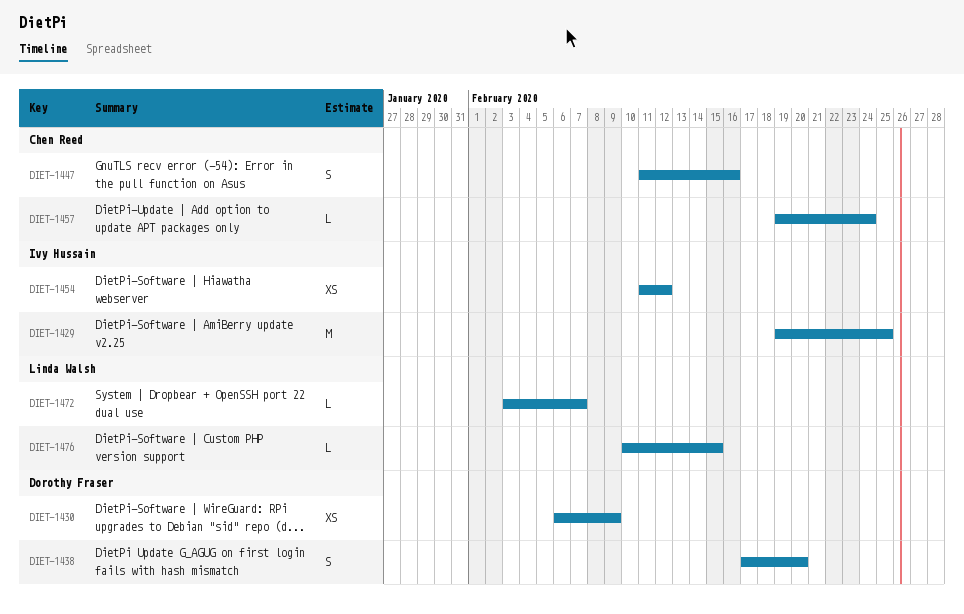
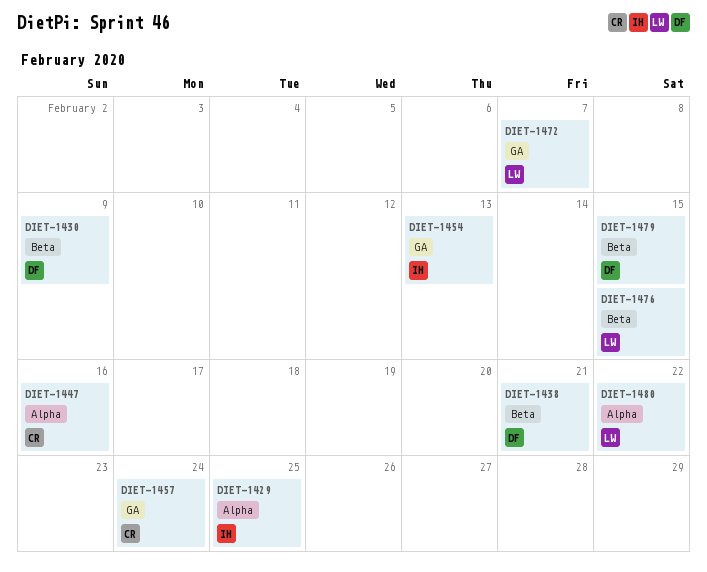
DIET-1438, due: Feb 20 -> Feb 21
DIET-1454, due: Feb 12 -> Feb 13
DIET-1479: none -> present
DIET-1480: none -> present

